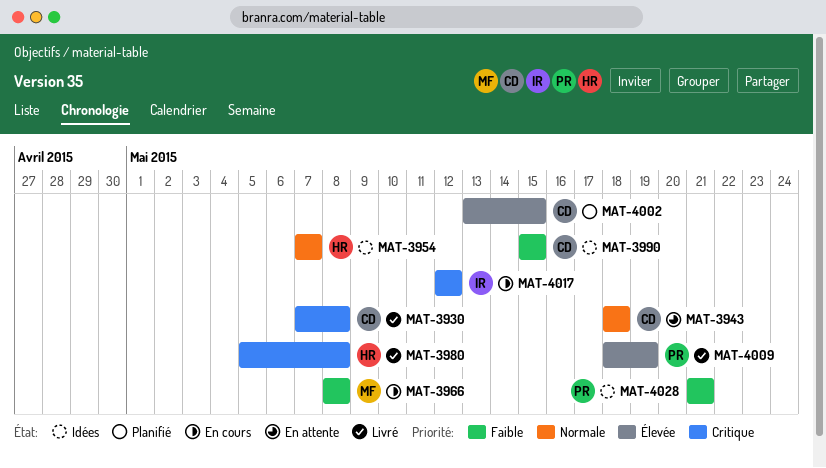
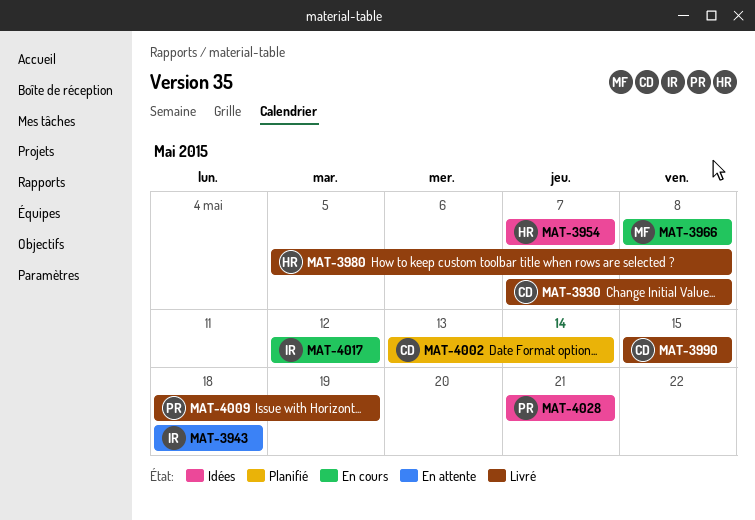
MAT-3943, owner: CD -> IR
MAT-3990, status: Idées -> Livré
MAT-4002, due: May 15 -> May 14

